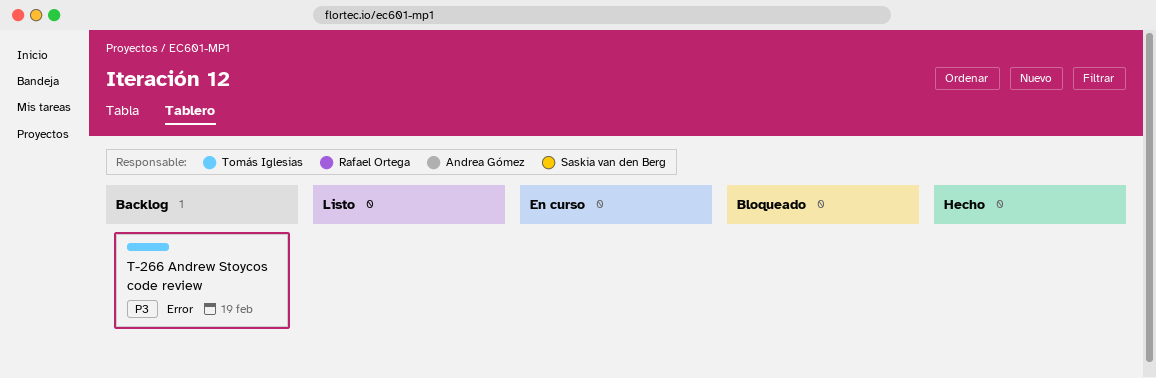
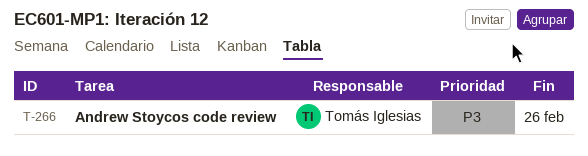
T-266, due: Feb 19 -> Feb 26

